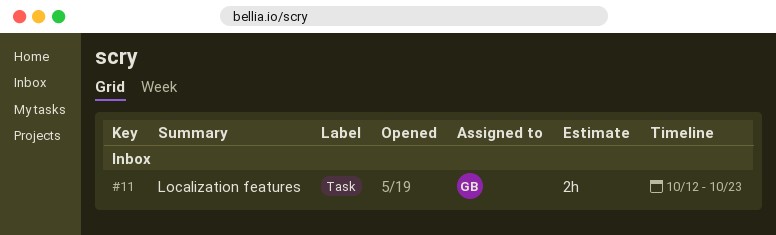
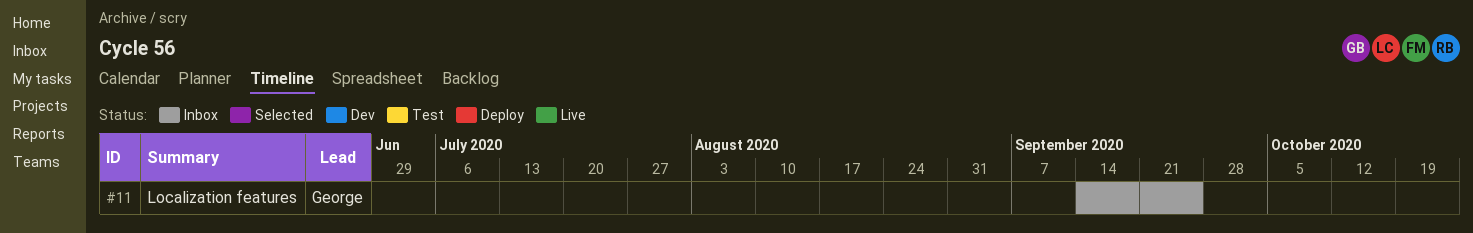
#11, start: Oct 12 -> Sep 14
#11, due: Oct 23 -> Sep 25

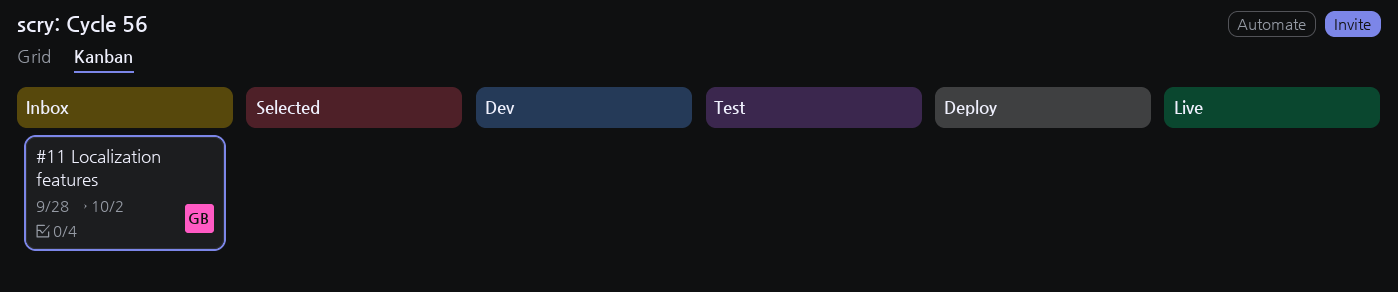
#11, start: Sep 14 -> Sep 28
#11, due: Sep 25 -> Oct 2

